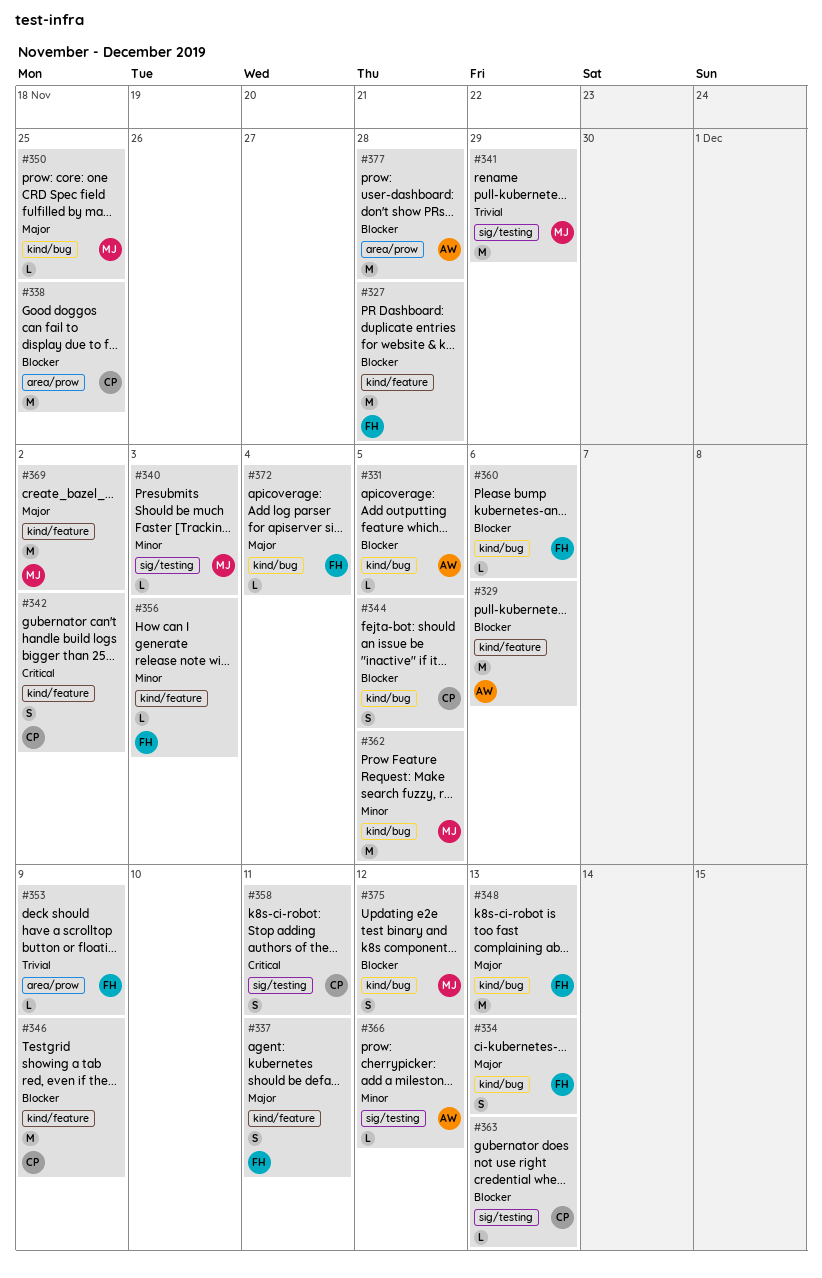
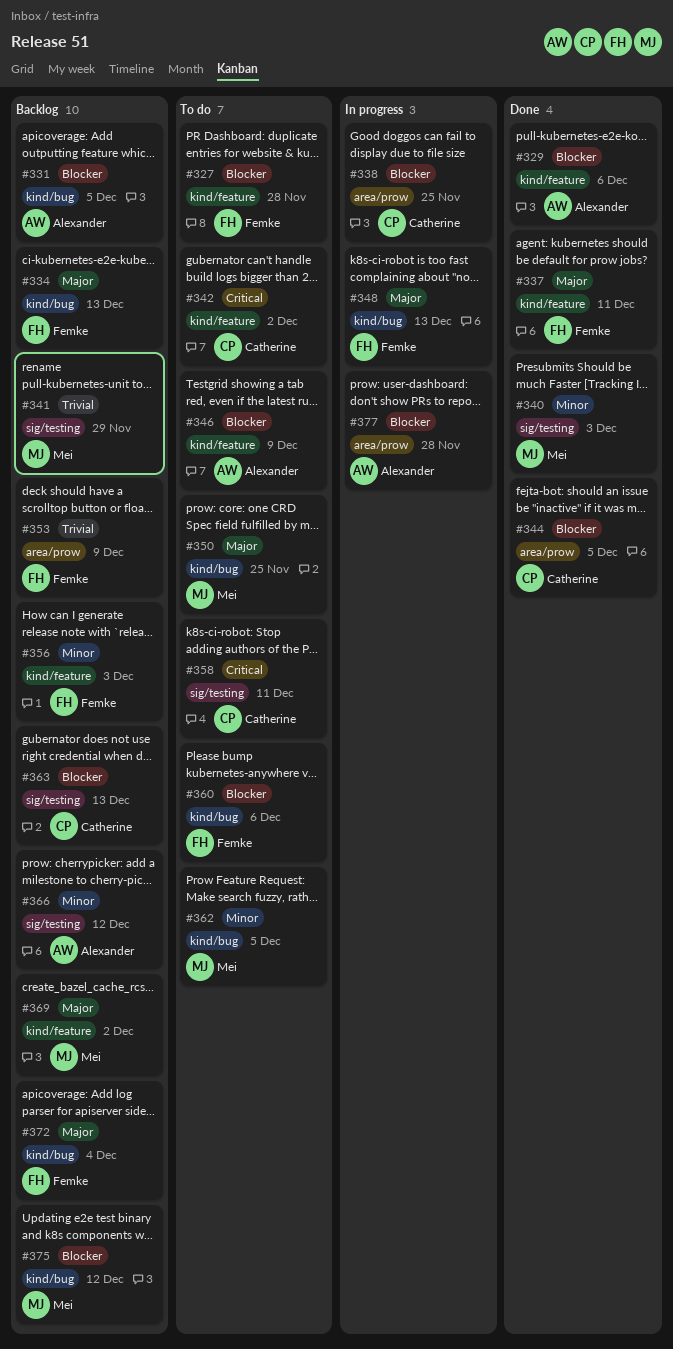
#344, label: kind/bug -> area/prow
#346, owner: Catherine -> Alexander

